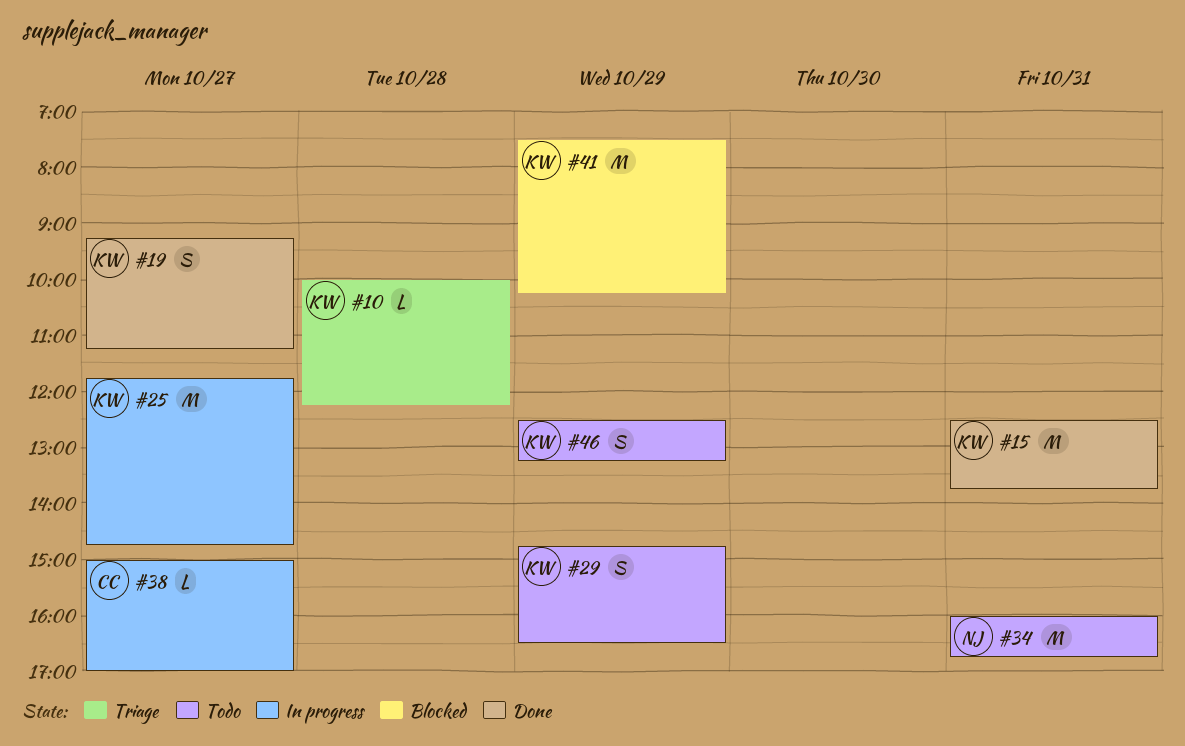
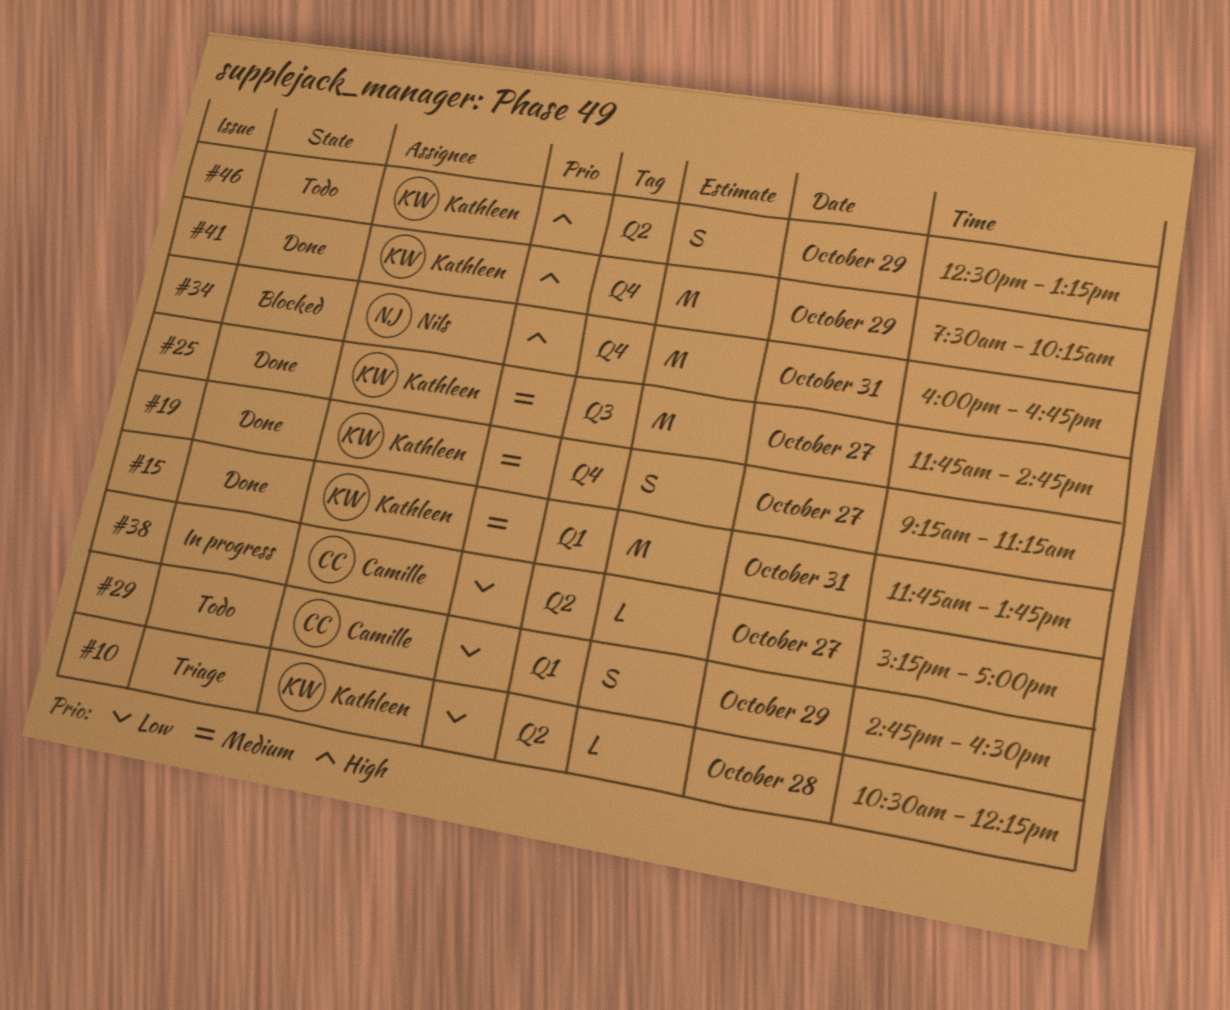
#10, begins: 10:00 -> 10:30
#15, begins: 12:30 -> 11:45
#25, status: In progress -> Done
#29, owner: Kathleen -> Camille
#34, status: Todo -> Blocked
#38, begins: 15:00 -> 15:15
#41, status: Blocked -> Done

